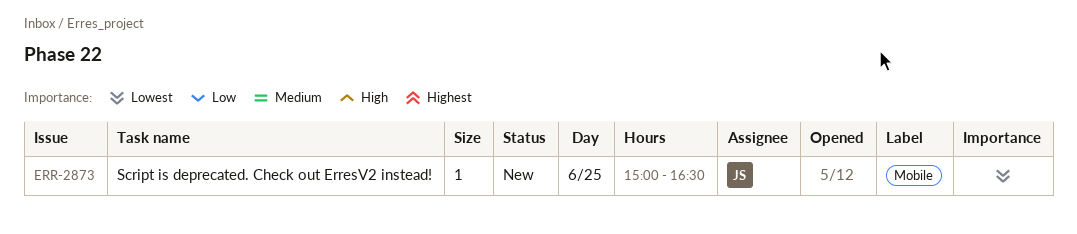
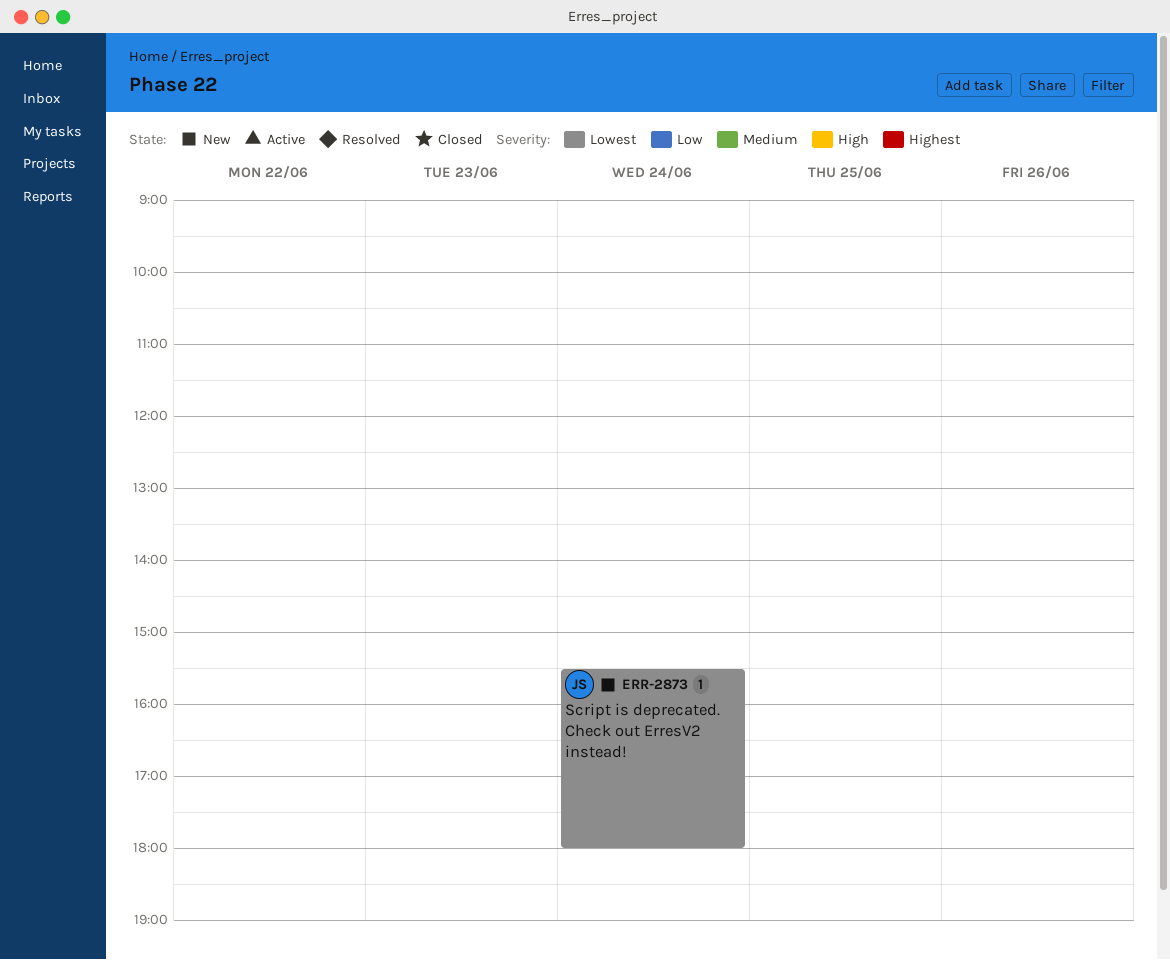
ERR-2873, day: Jun 25 -> Jun 24
ERR-2873, begins: 15:00 -> 15:30
ERR-2873, ends: 16:30 -> 18:00

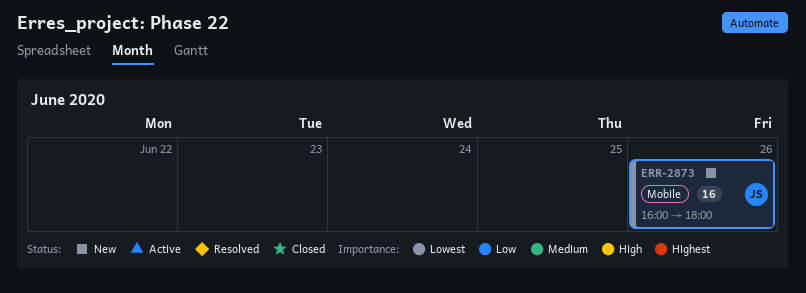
ERR-2873, estimate: 1 -> 16
ERR-2873, day: Jun 24 -> Jun 26
ERR-2873, begins: 15:30 -> 16:00

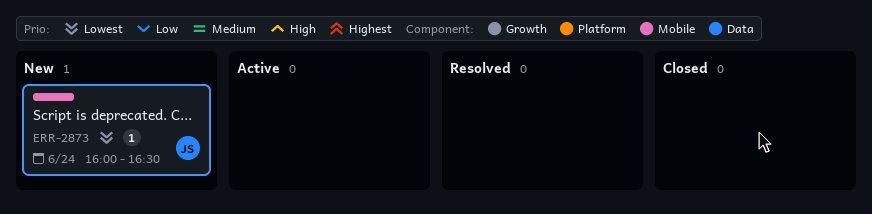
ERR-2873, estimate: 16 -> 1
ERR-2873, day: Jun 26 -> Jun 24
ERR-2873, ends: 18:00 -> 16:30

